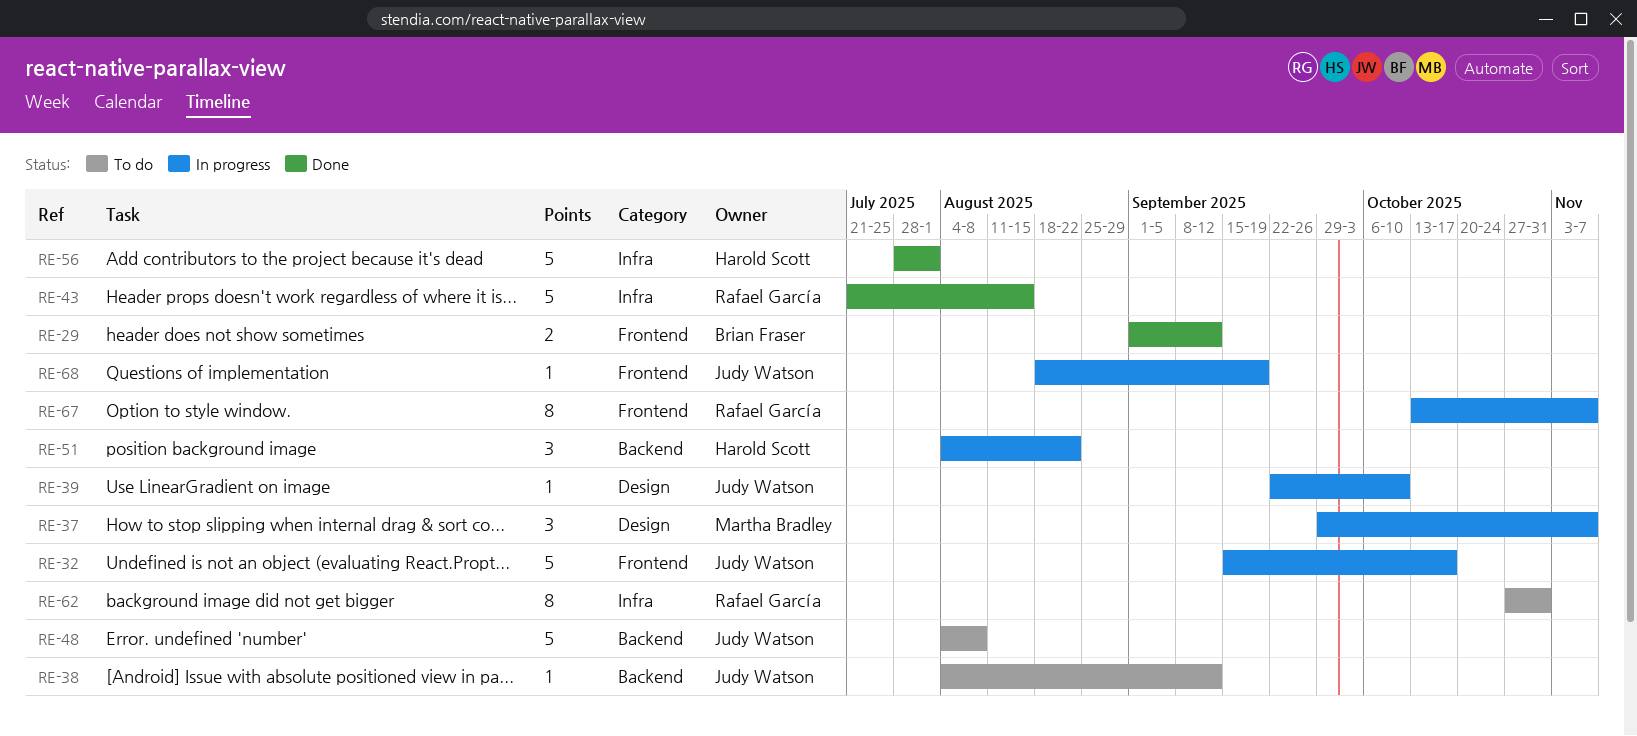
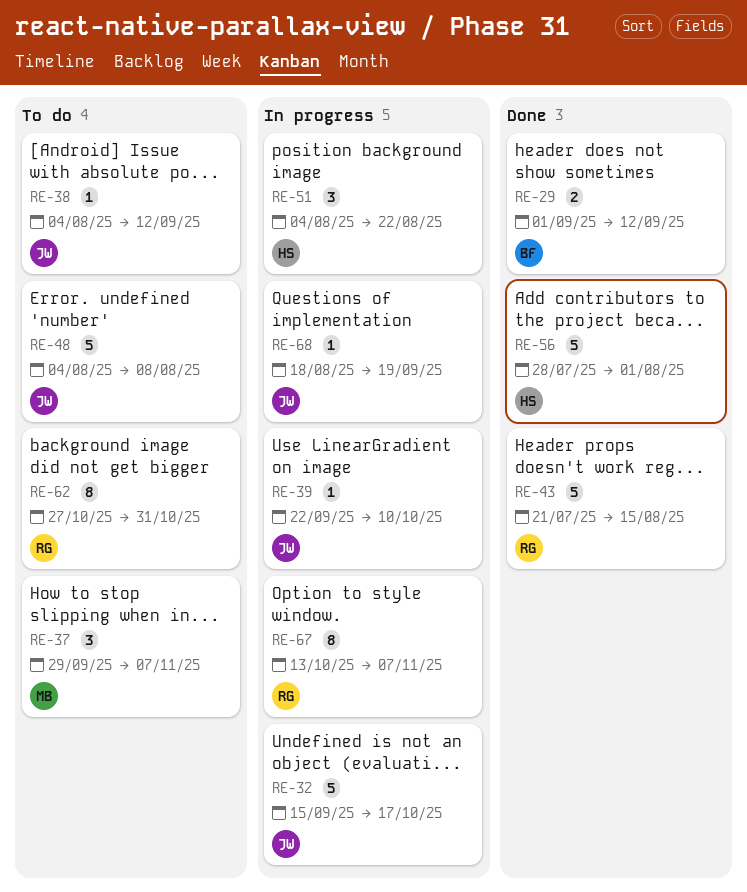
RE-37, status: In progress -> To do

